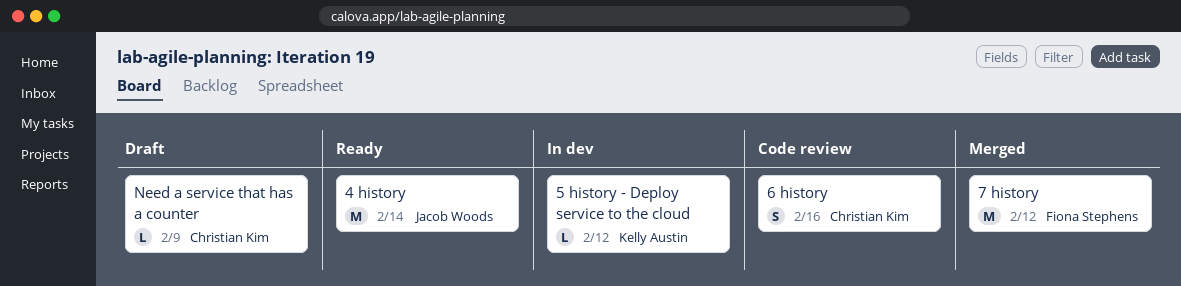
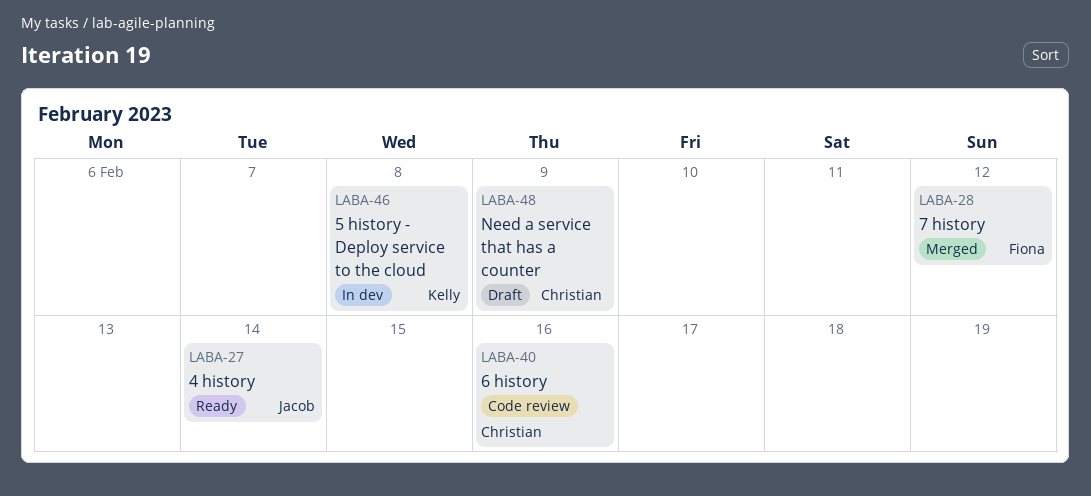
5 history - Deploy service to the cloud, due: Feb 12 -> Feb 8

